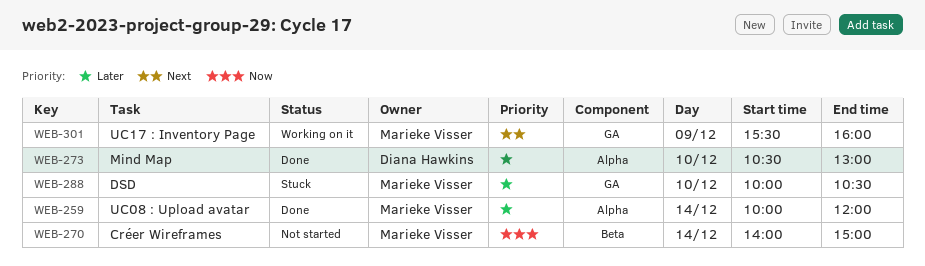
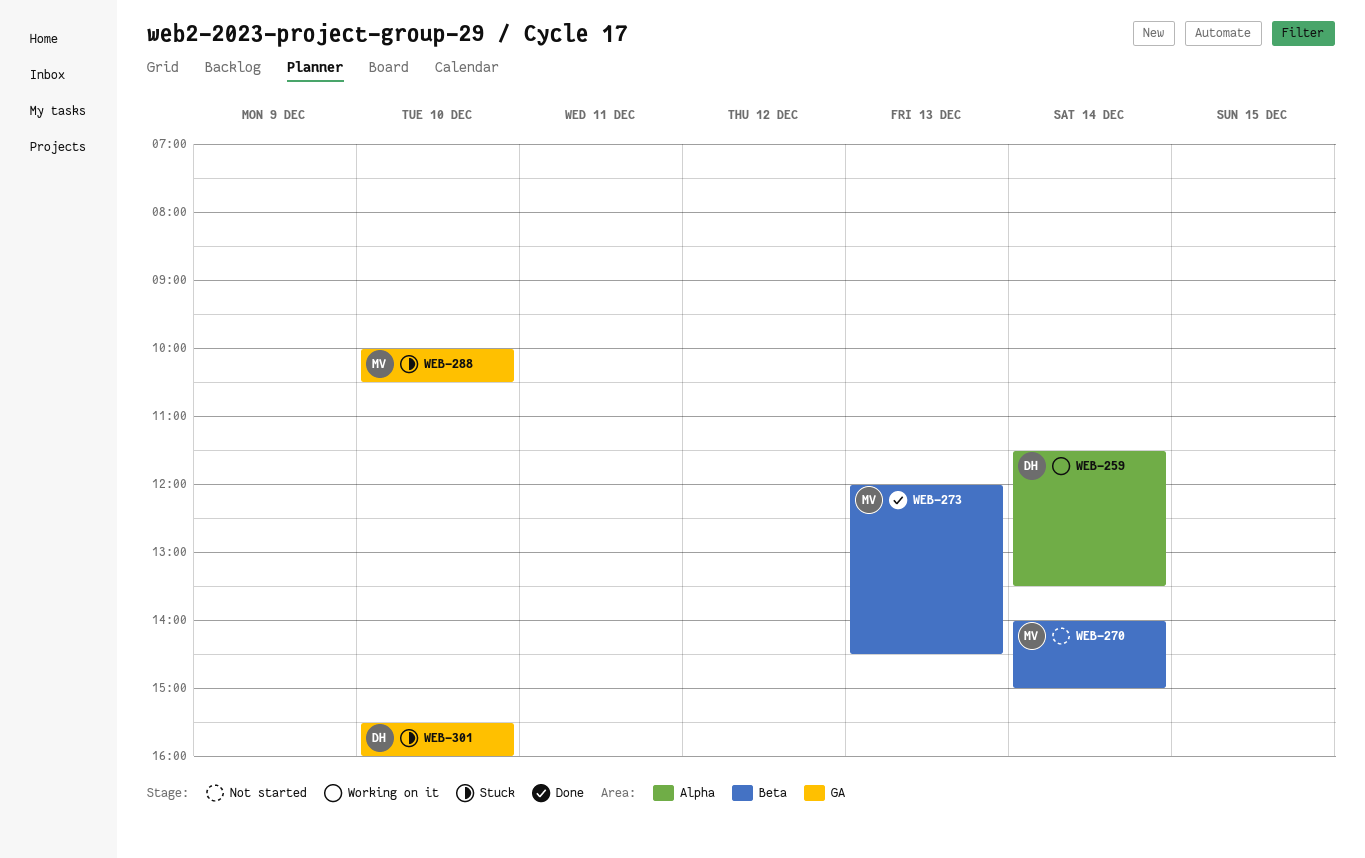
WEB-259, status: Done -> Working on it
WEB-259, owner: Marieke Visser -> Diana Hawkins
WEB-259, begins: 10:00 -> 11:30
WEB-259, ends: 12:00 -> 13:30
WEB-273, owner: Diana Hawkins -> Marieke Visser
WEB-273, label: Alpha -> Beta
WEB-273, day: Dec 10 -> Dec 13
WEB-273, begins: 10:30 -> 12:00
WEB-273, ends: 13:00 -> 14:30
WEB-301, status: Working on it -> Stuck
WEB-301, owner: Marieke Visser -> Diana Hawkins
WEB-301, day: Dec 9 -> Dec 10

